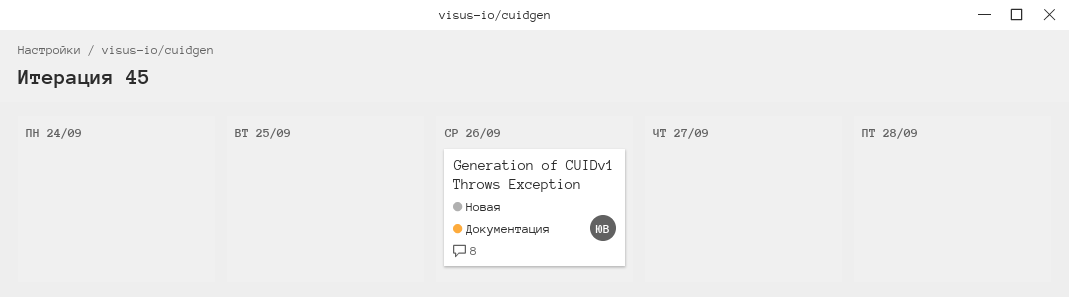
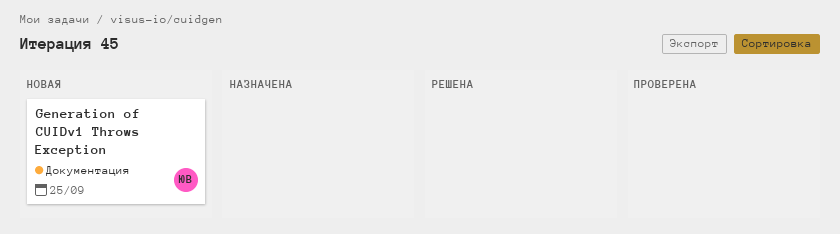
Generation of CUIDv1 Throws Exception, due: Sep 26 -> Sep 25

